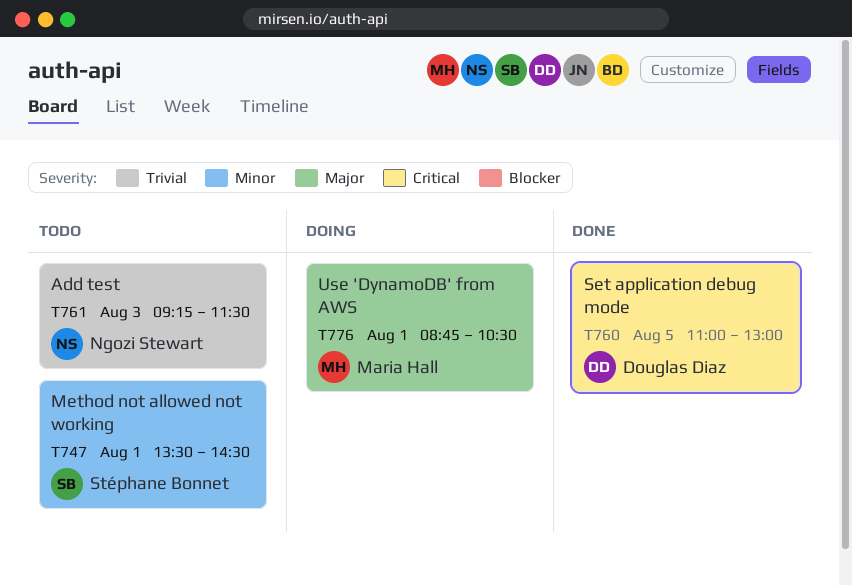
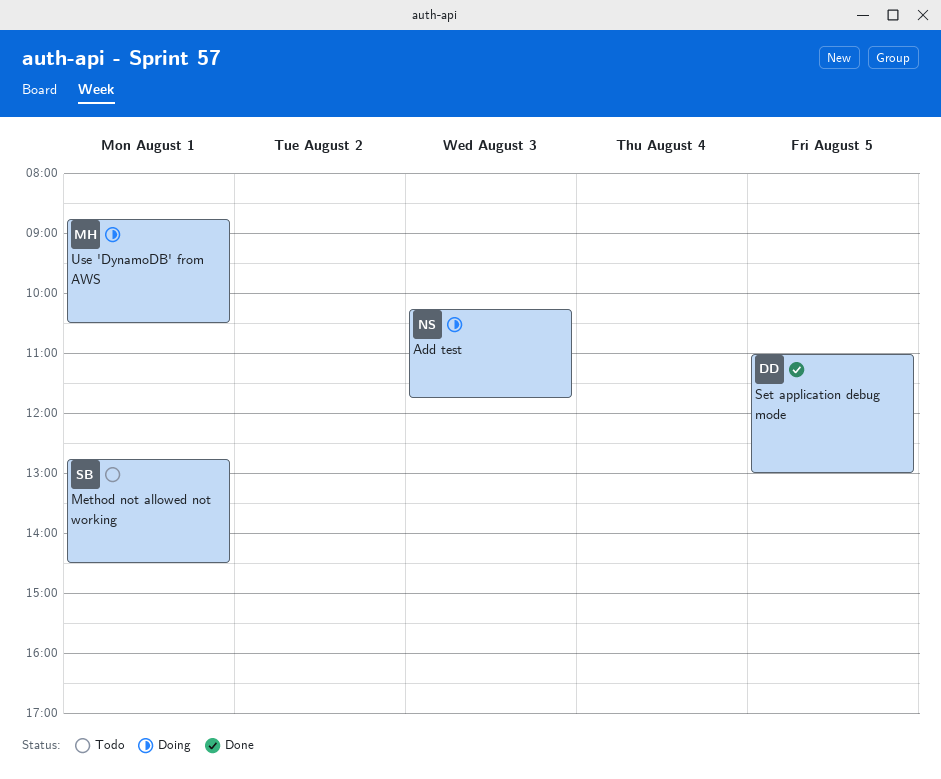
Add test, status: Todo -> Doing
Add test, begins: 09:15 -> 10:15
Add test, ends: 11:30 -> 11:45
Method not allowed not working, begins: 13:30 -> 12:45

